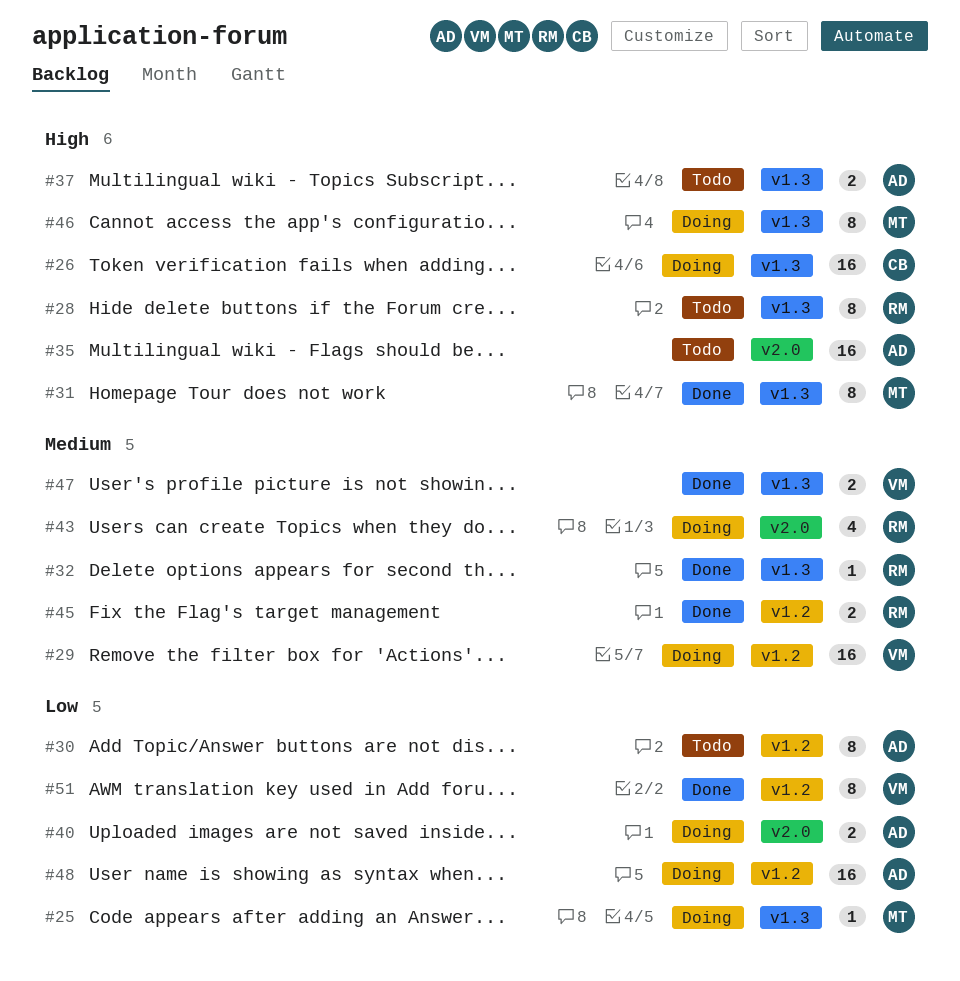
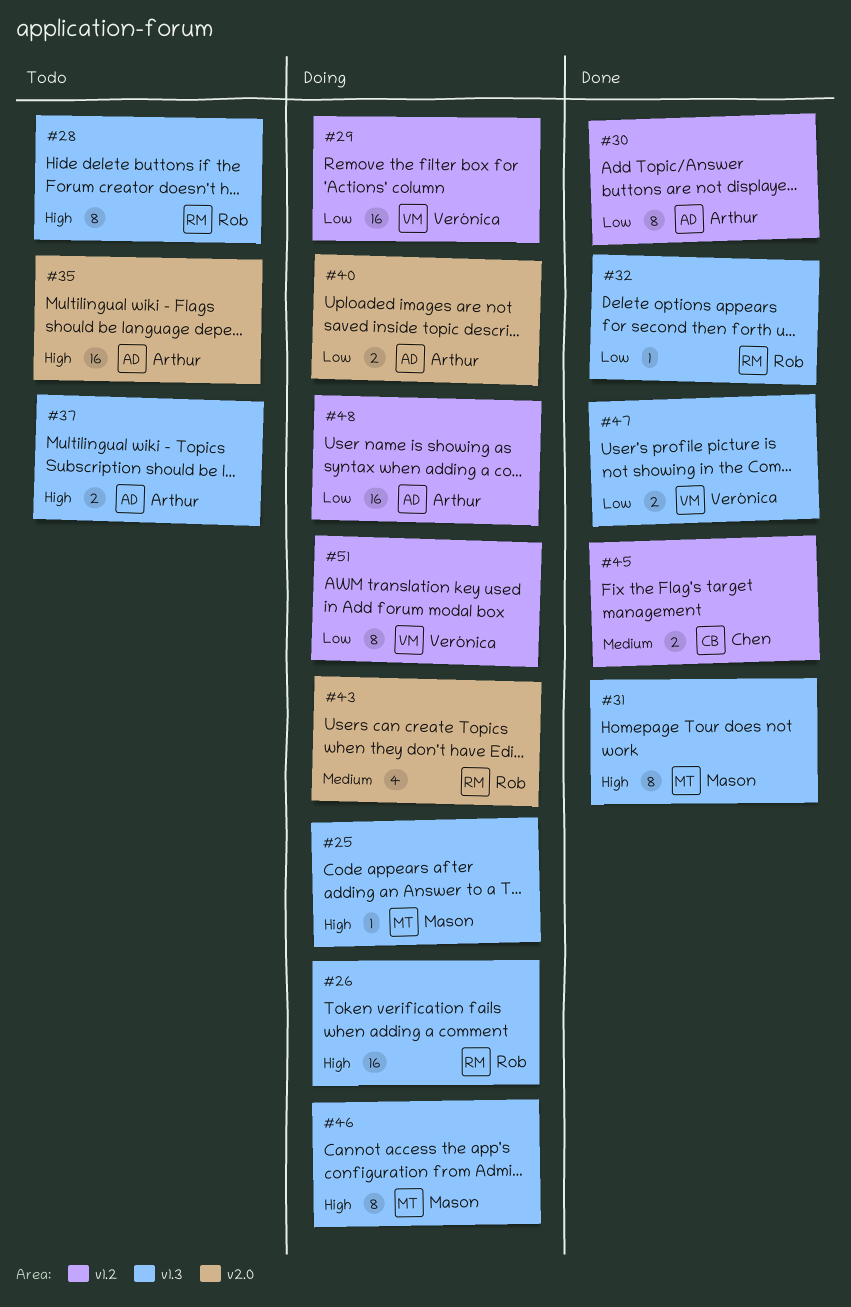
#25, priority: Low -> High
#26, owner: Chen -> Rob
#29, priority: Medium -> Low
#30, status: Todo -> Done
#32, priority: Medium -> Low
#45, owner: Rob -> Chen
#47, priority: Medium -> Low
#51, status: Done -> Doing

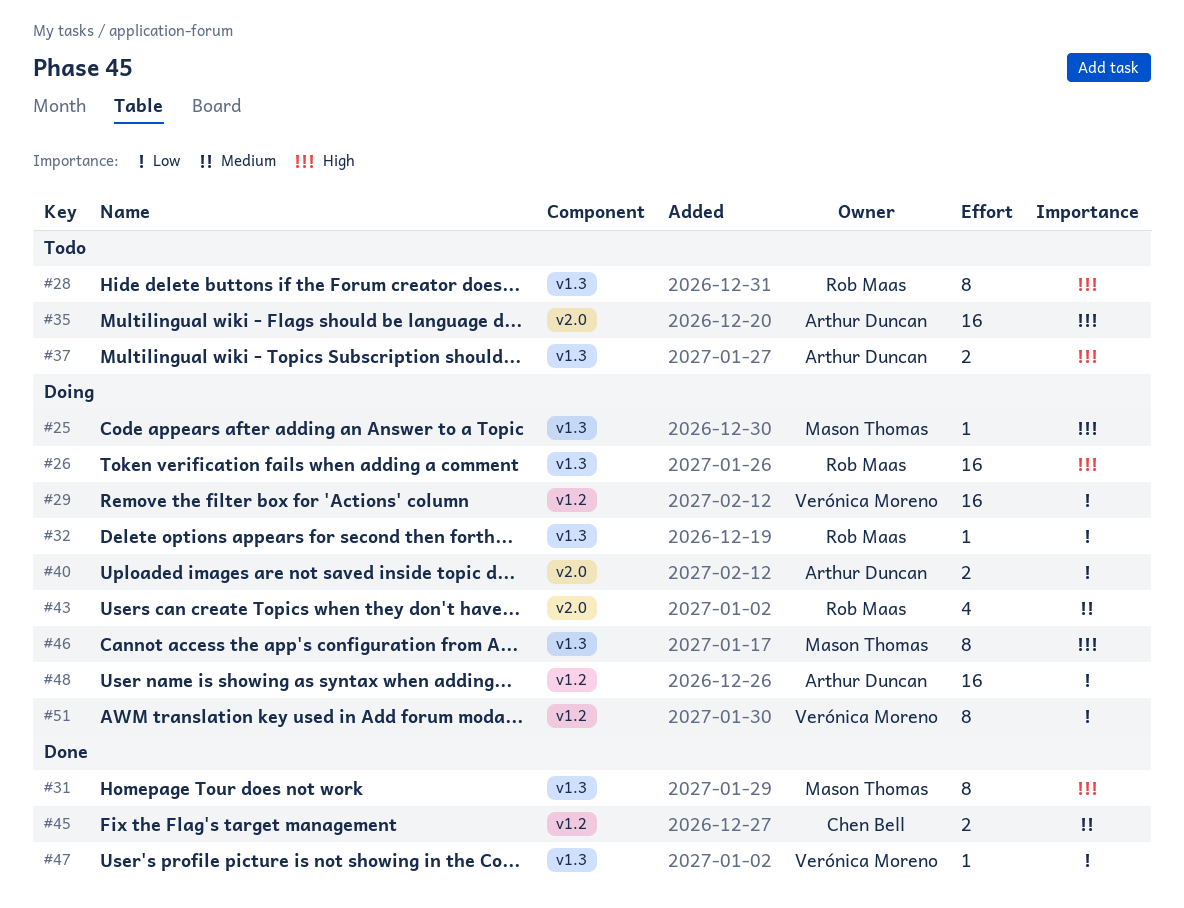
#30: present -> none
#32, status: Done -> Doing
#47, estimate: 2 -> 1

